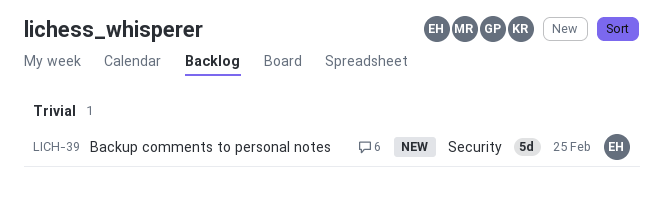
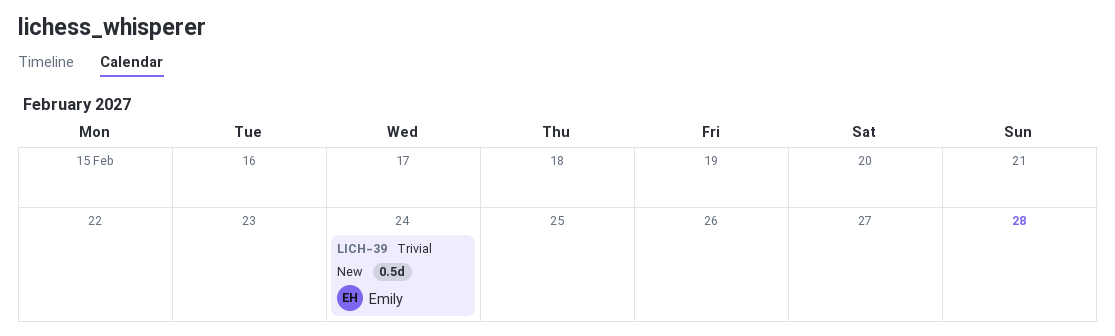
LICH-39, estimate: 5d -> 0.5d
LICH-39, due: Feb 25 -> Feb 24

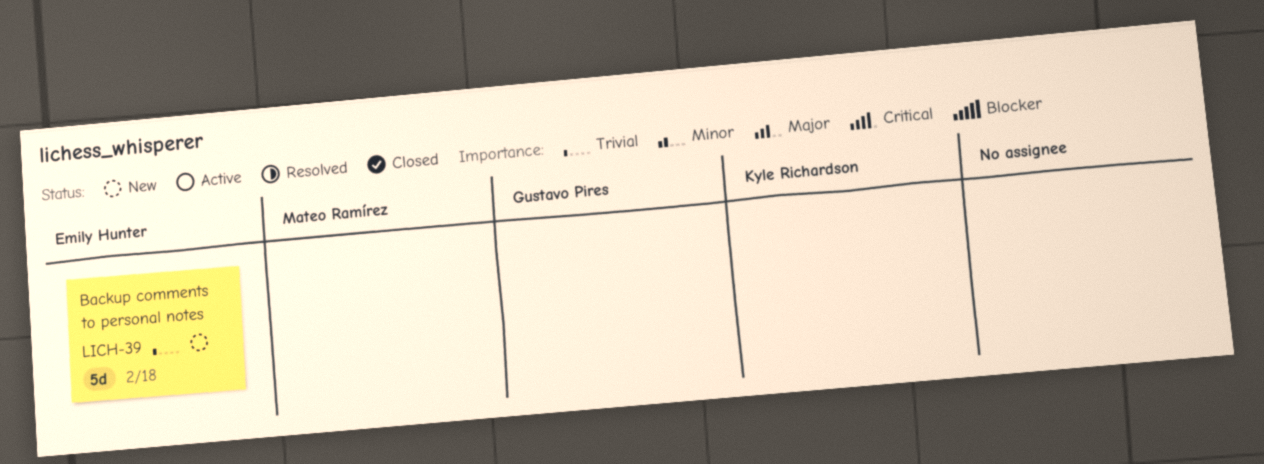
LICH-39, estimate: 0.5d -> 5d
LICH-39, due: Feb 24 -> Feb 18

